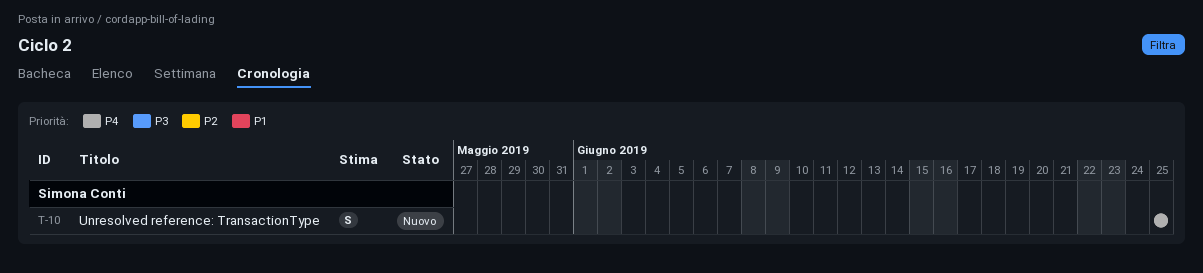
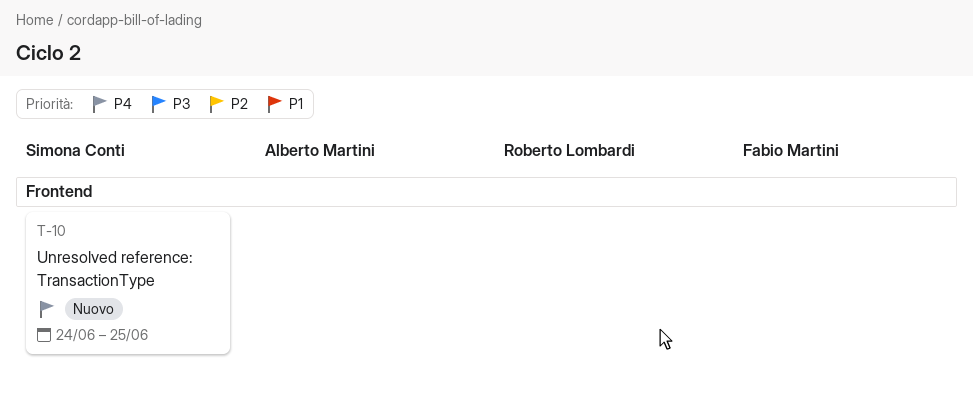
T-10, start: Jun 25 -> Jun 24

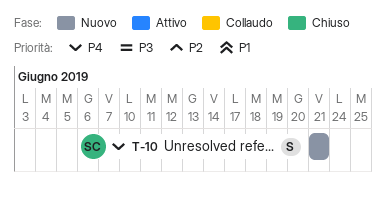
T-10, start: Jun 24 -> Jun 21
T-10, due: Jun 25 -> Jun 21

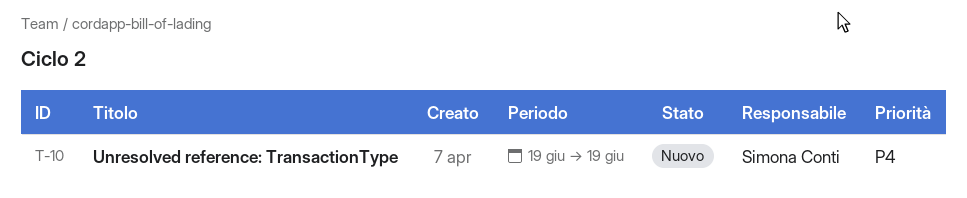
T-10, start: Jun 21 -> Jun 19
T-10, due: Jun 21 -> Jun 19

